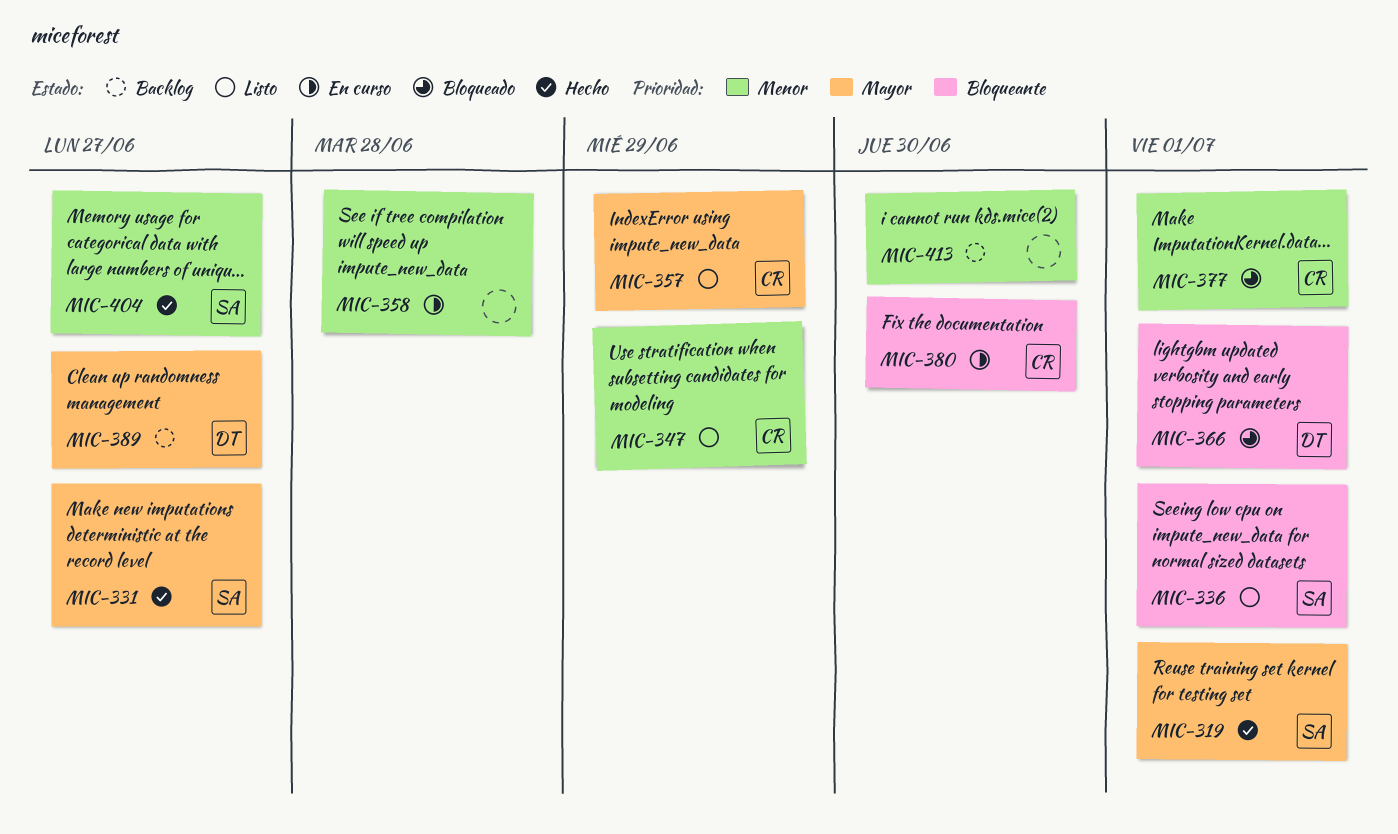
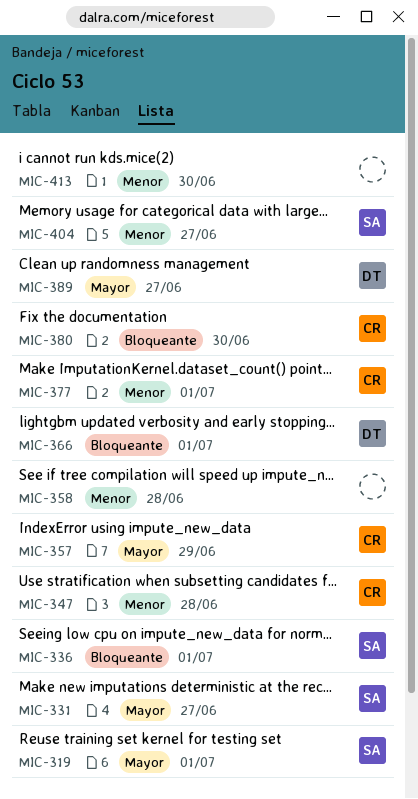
MIC-347, due: Jun 29 -> Jun 28

